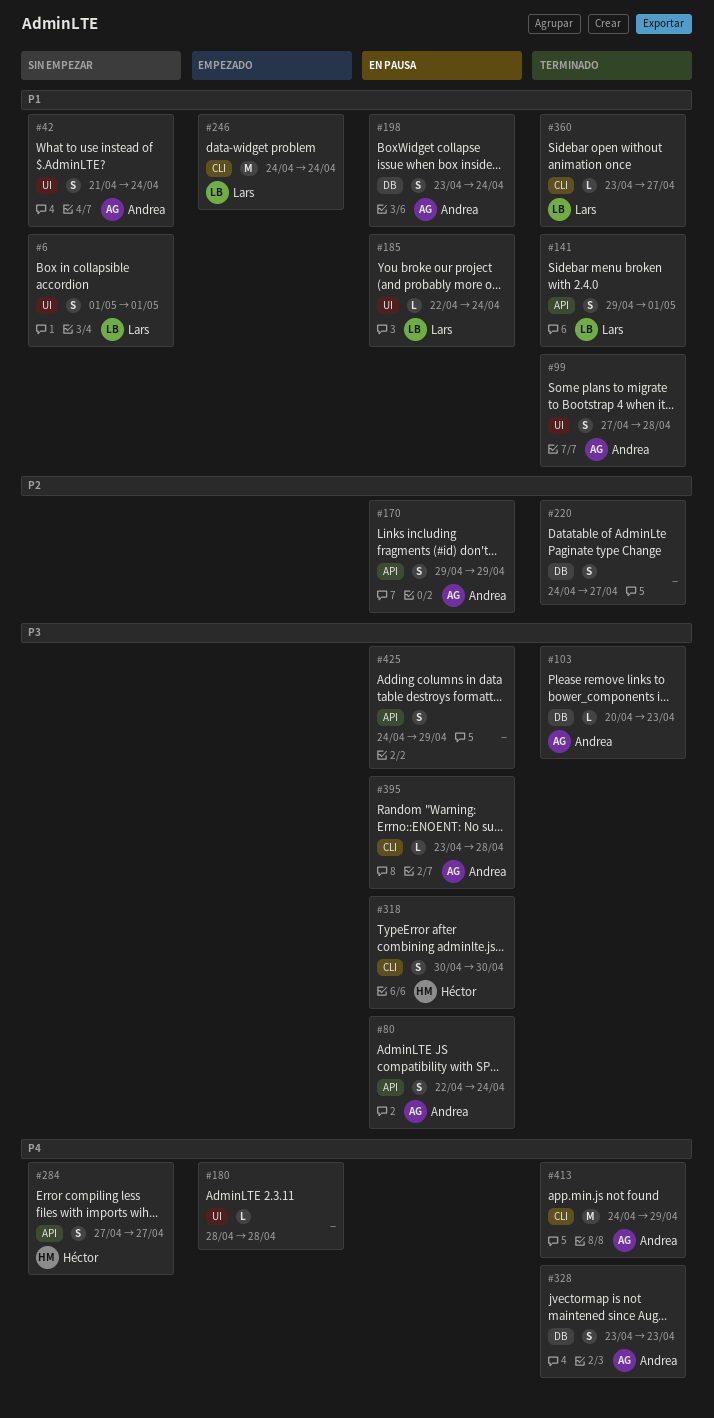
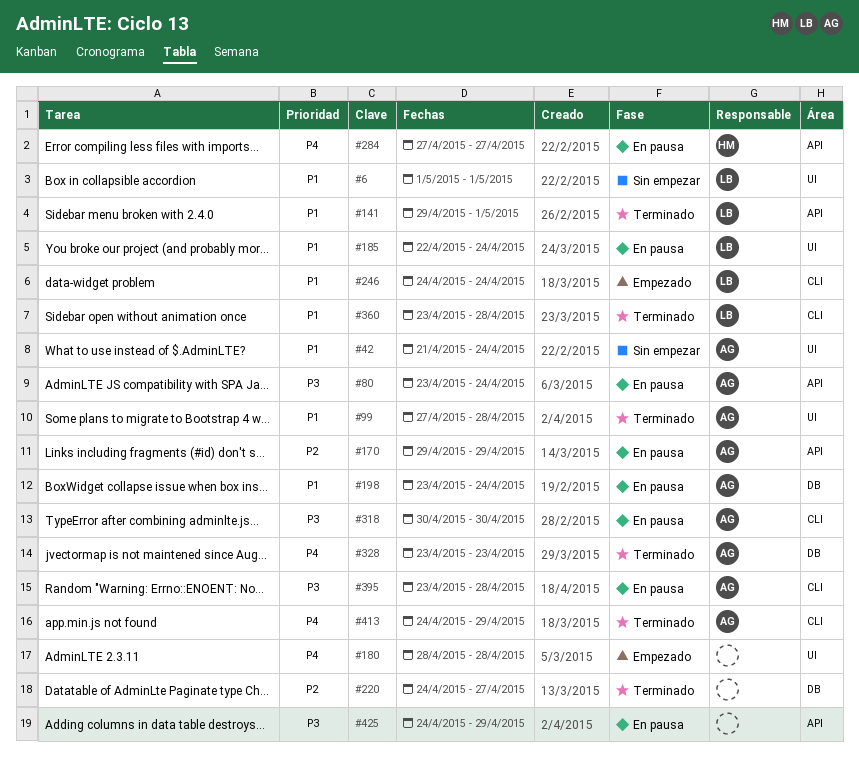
#80, start: Apr 22 -> Apr 23
#103: present -> none
#284, status: Sin empezar -> En pausa
#318, owner: Héctor -> Andrea
#360, due: Apr 27 -> Apr 28

